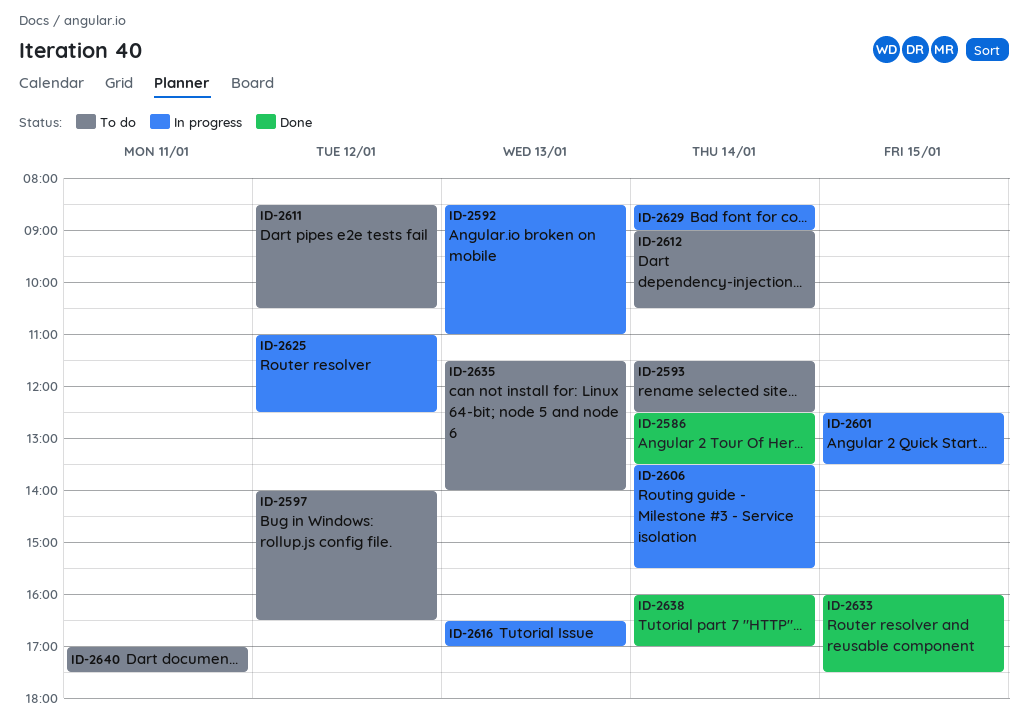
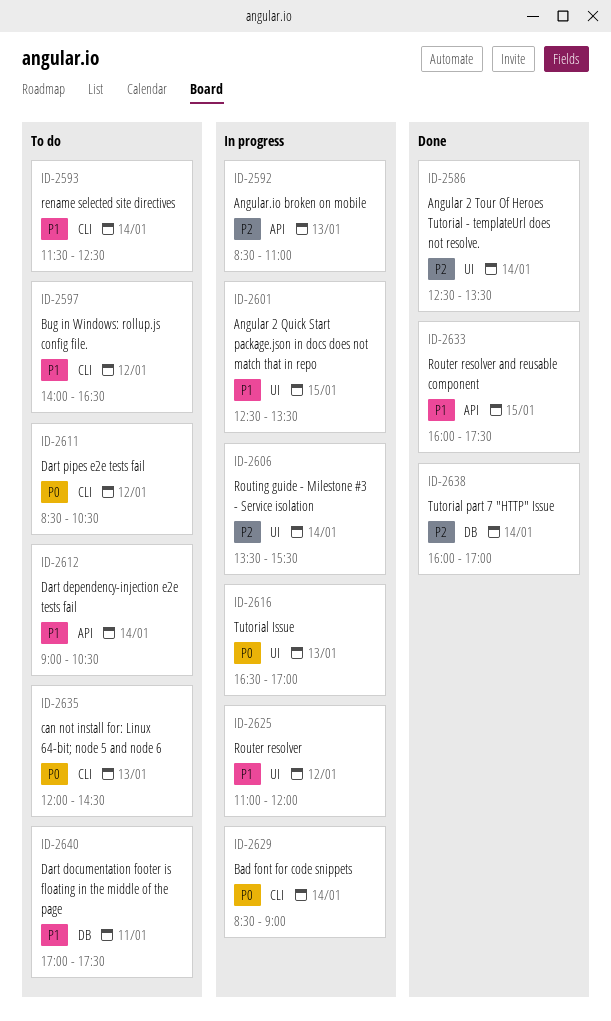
ID-2625, ends: 12:30 -> 12:00
ID-2635, begins: 11:30 -> 12:00
ID-2635, ends: 14:00 -> 14:30

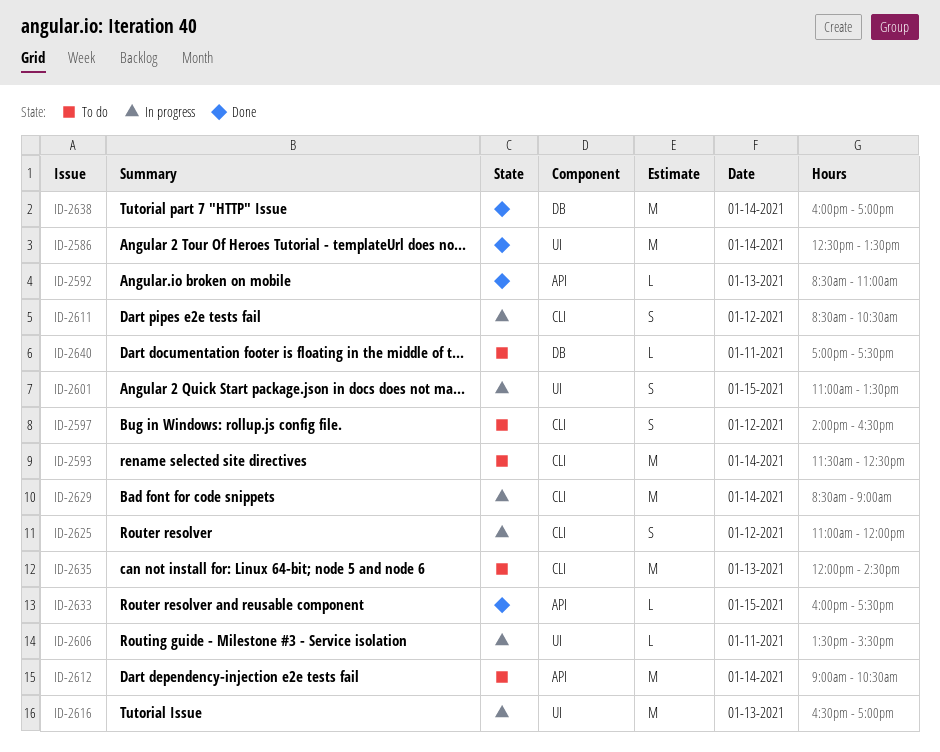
ID-2592, status: In progress -> Done
ID-2601, begins: 12:30 -> 11:00
ID-2606, day: Jan 14 -> Jan 11
ID-2611, status: To do -> In progress
ID-2625, label: UI -> CLI

